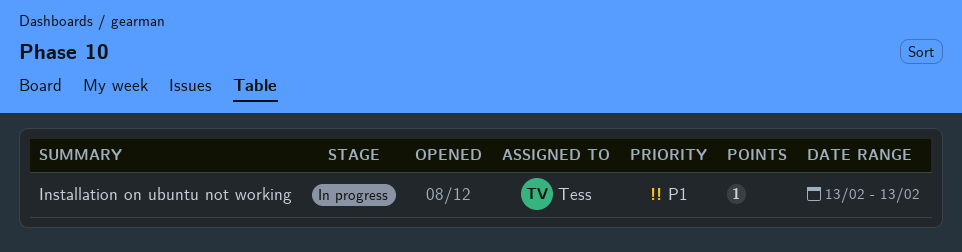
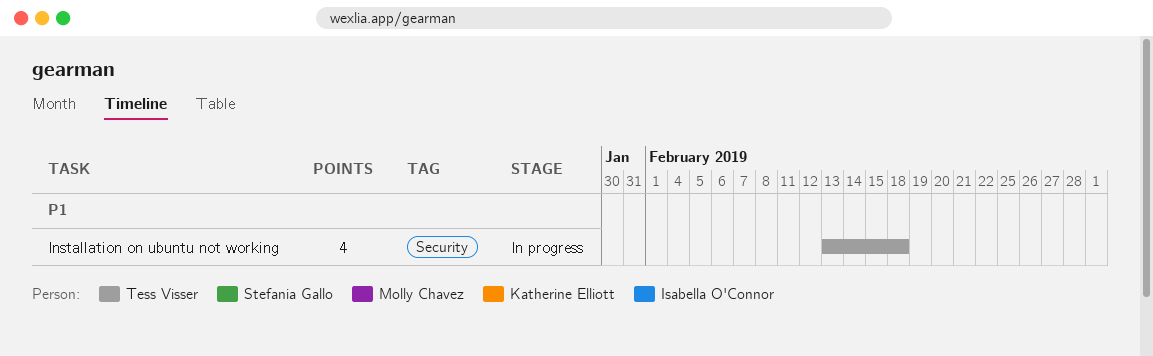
Installation on ubuntu not working, estimate: 1 -> 4
Installation on ubuntu not working, due: Feb 13 -> Feb 18

